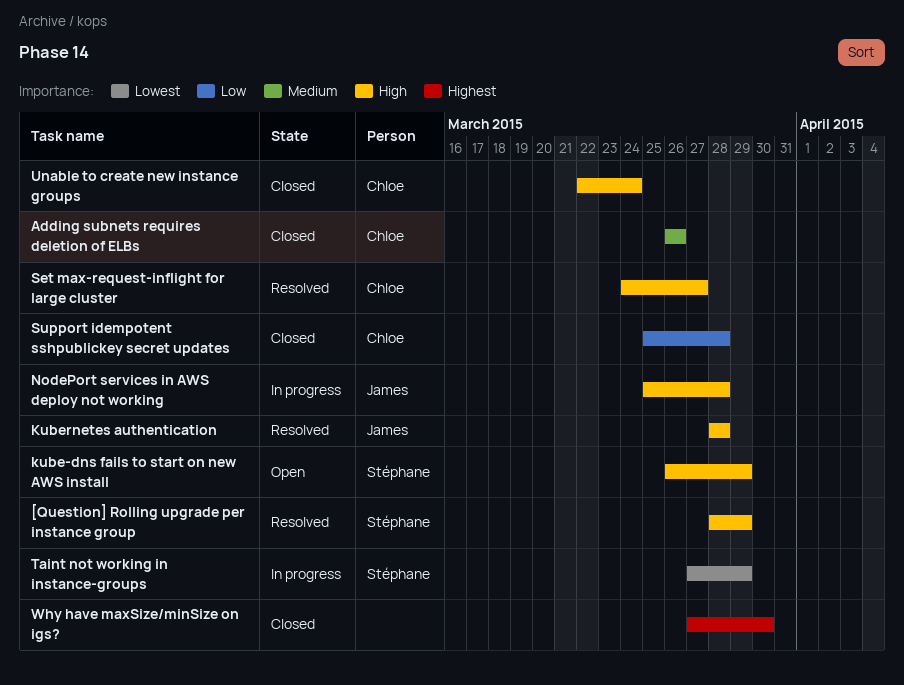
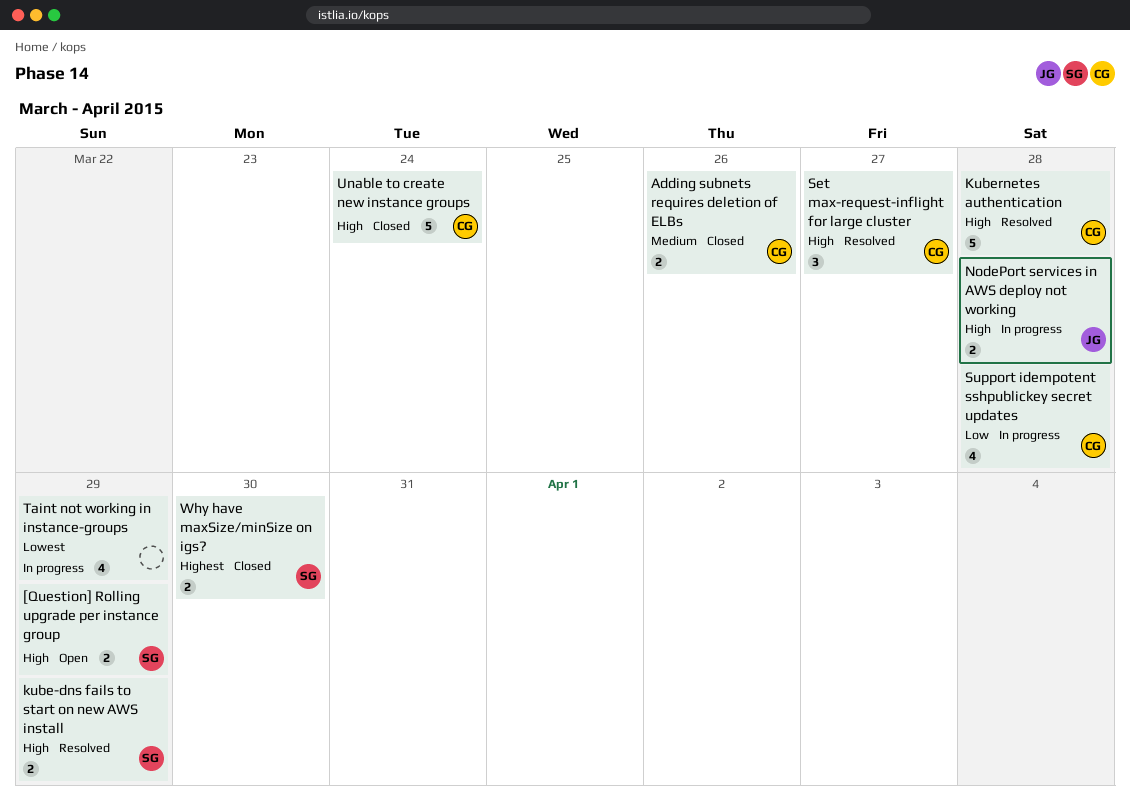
[Question] Rolling upgrade per instance group, status: Resolved -> Open
kube-dns fails to start on new AWS install, status: Open -> Resolved
Kubernetes authentication, owner: James -> Chloe
Support idempotent sshpublickey secret updates, status: Closed -> In progress
Taint not working in instance-groups, owner: Stéphane -> none
Why have maxSize/minSize on igs?, owner: none -> Stéphane

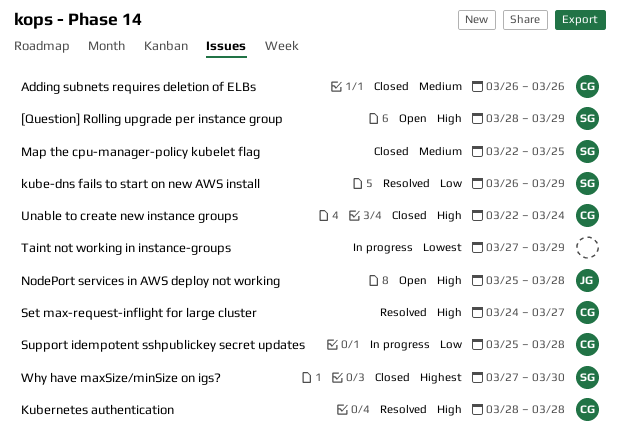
kube-dns fails to start on new AWS install, priority: High -> Low
Map the cpu-manager-policy kubelet flag: none -> present
NodePort services in AWS deploy not working, status: In progress -> Open

